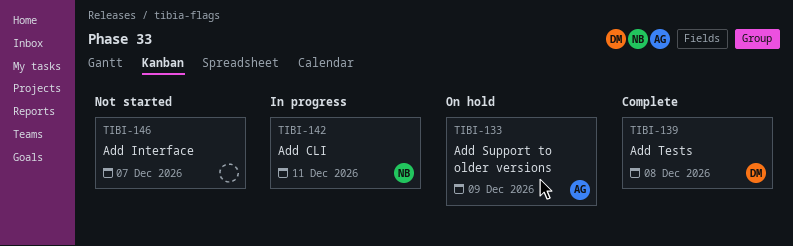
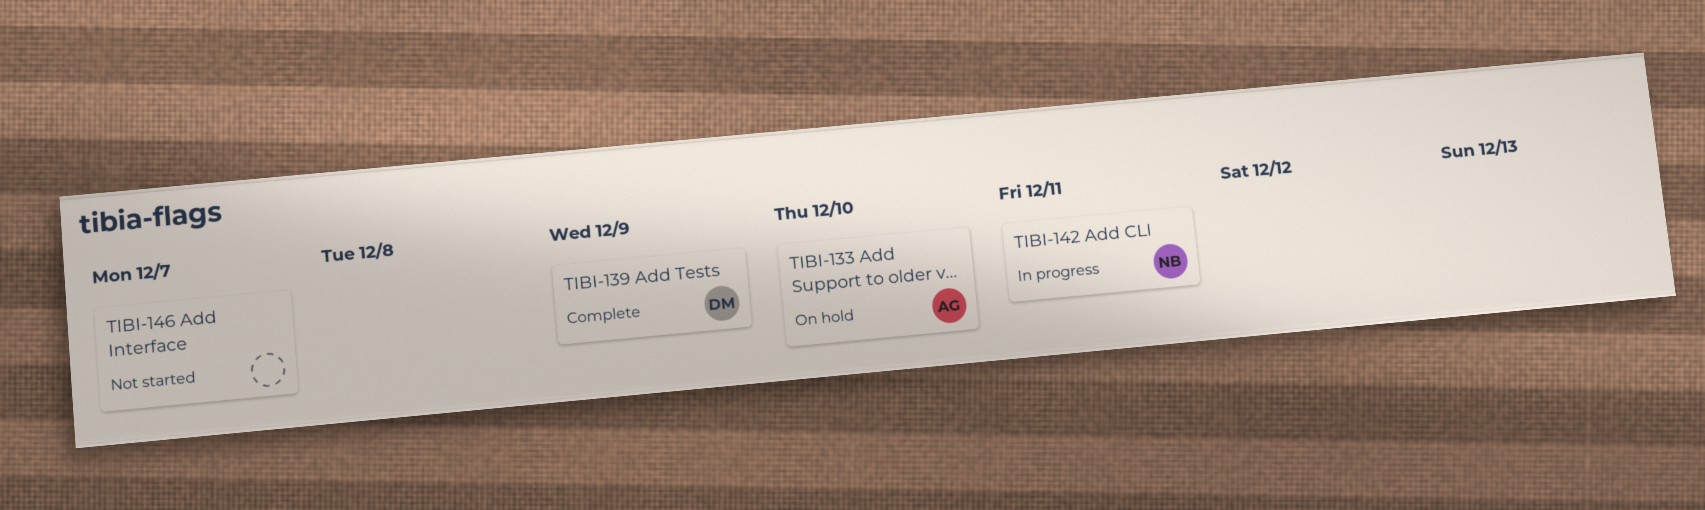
TIBI-133, due: Dec 9 -> Dec 10
TIBI-139, due: Dec 8 -> Dec 9

